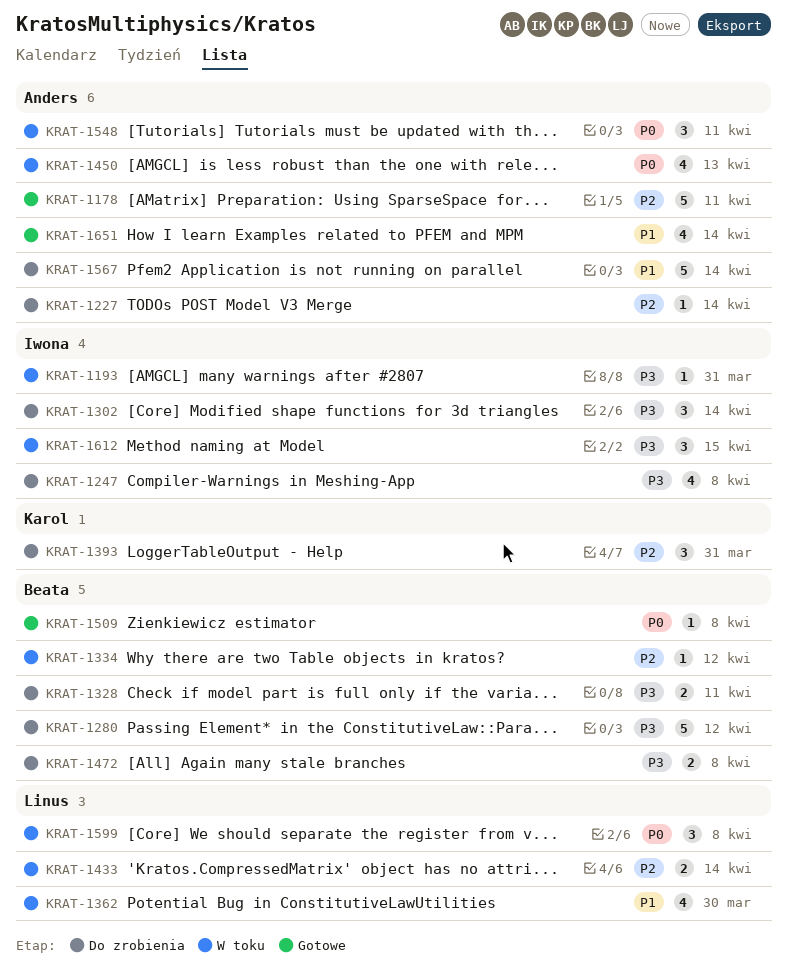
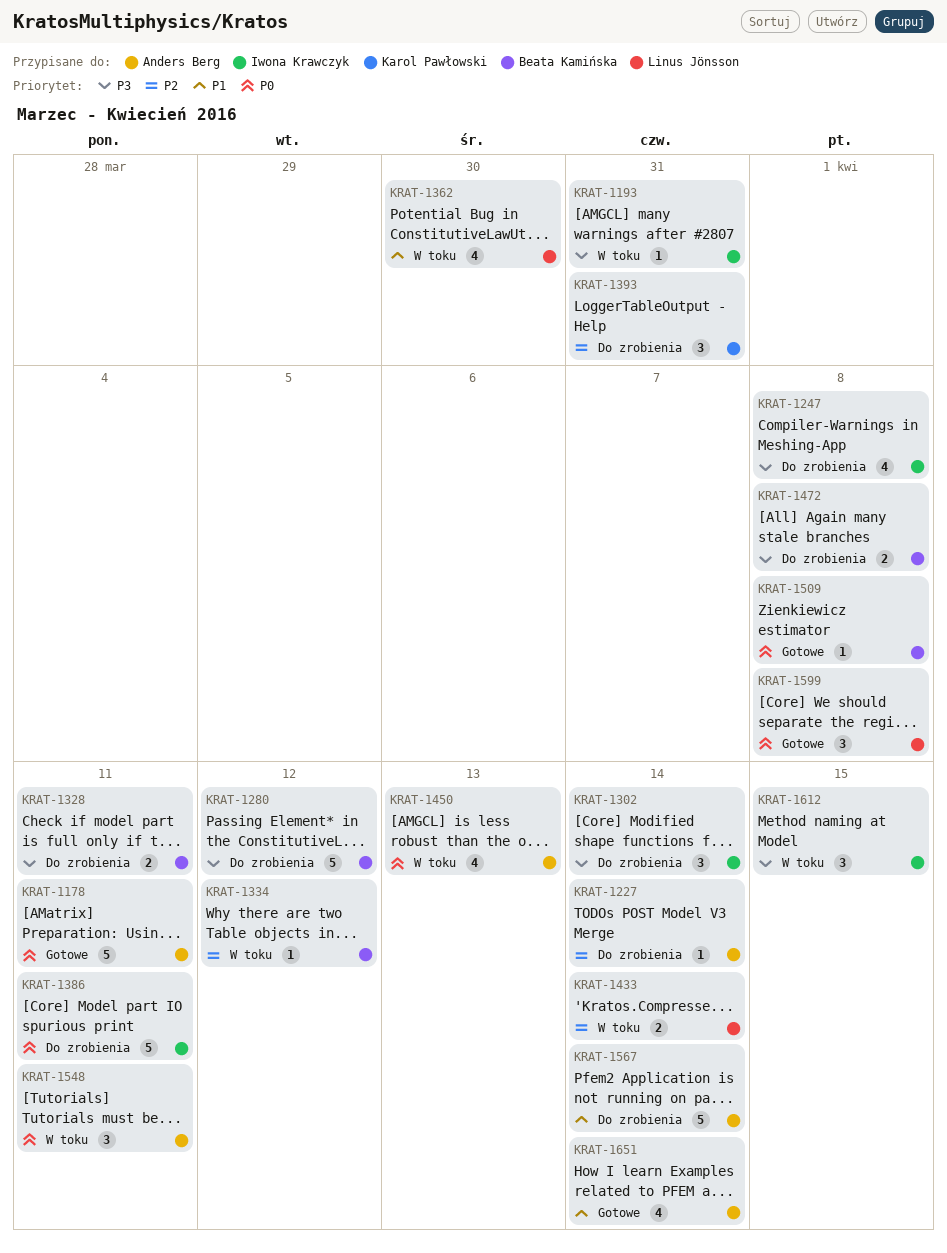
KRAT-1178, priority: P2 -> P0
KRAT-1386: none -> present
KRAT-1599, status: W toku -> Gotowe

